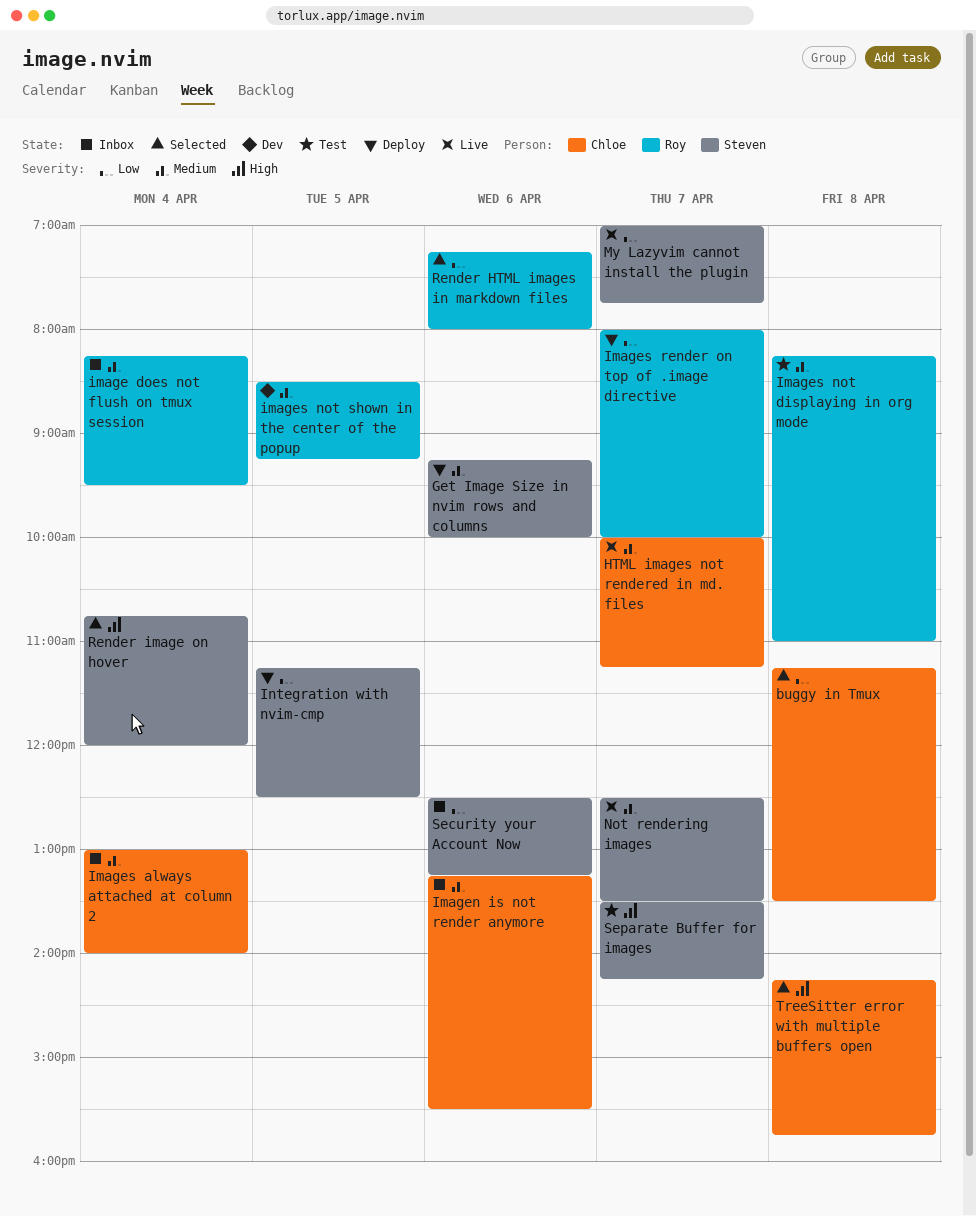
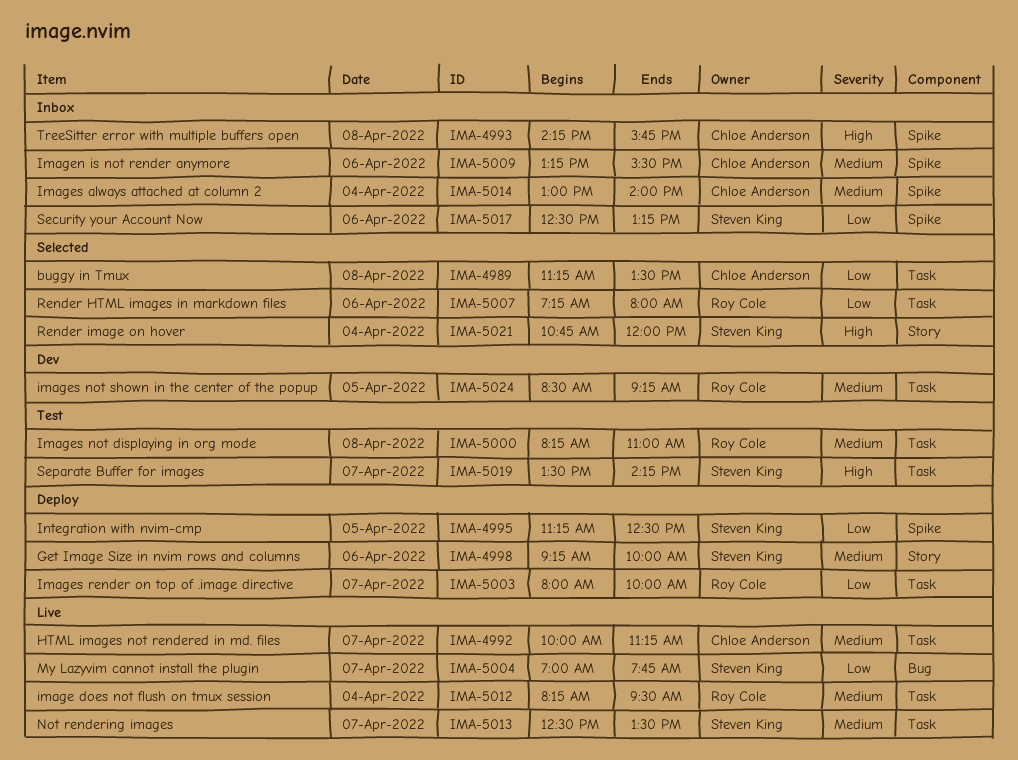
image does not flush on tmux session, status: Inbox -> Live
TreeSitter error with multiple buffers open, status: Selected -> Inbox

